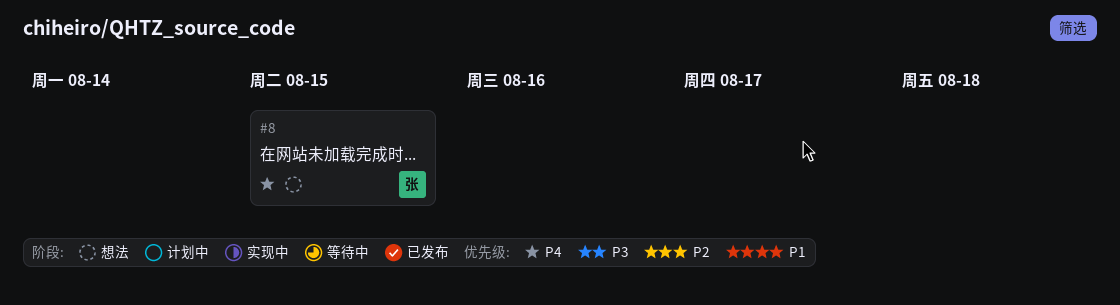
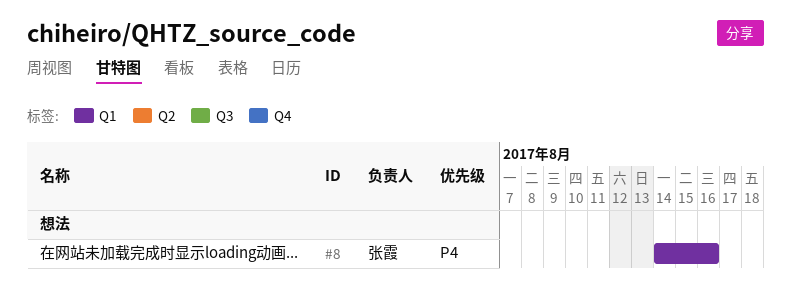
#8, due: Aug 15 -> Aug 16

